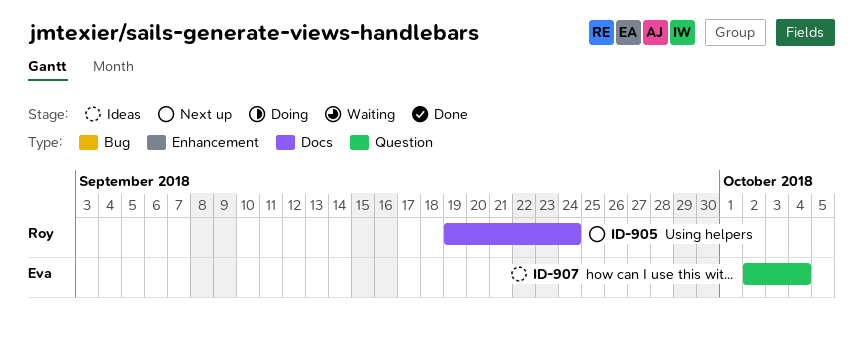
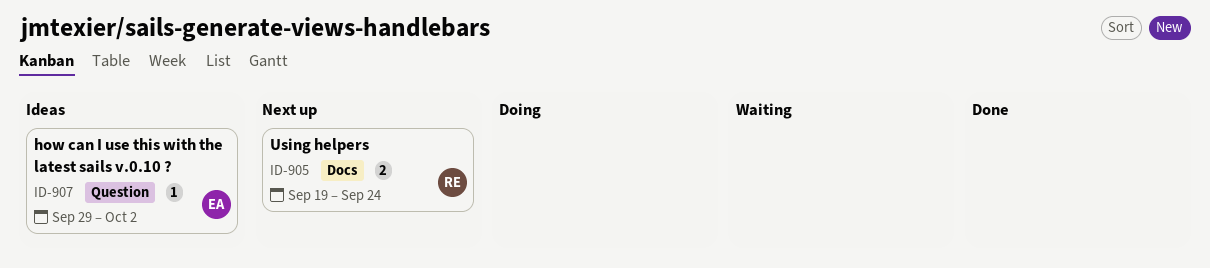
ID-907, start: Oct 2 -> Sep 29
ID-907, due: Oct 4 -> Oct 2

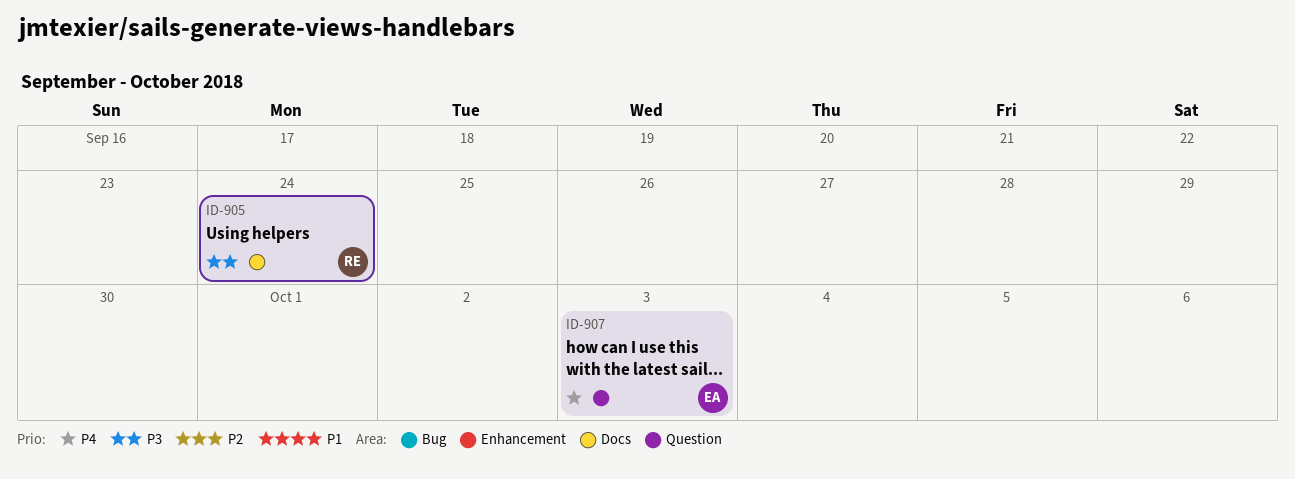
ID-907, due: Oct 2 -> Oct 3

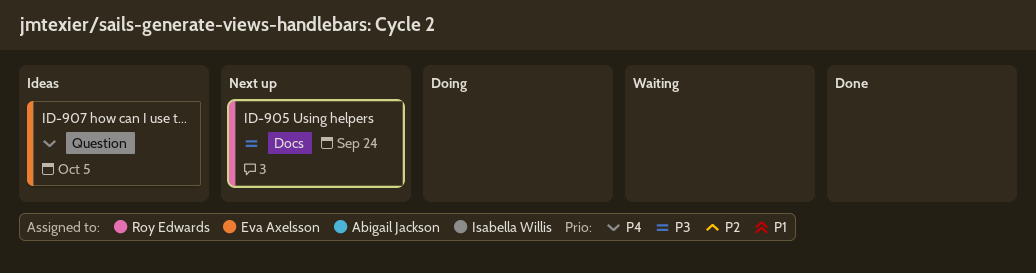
ID-907, due: Oct 3 -> Oct 5

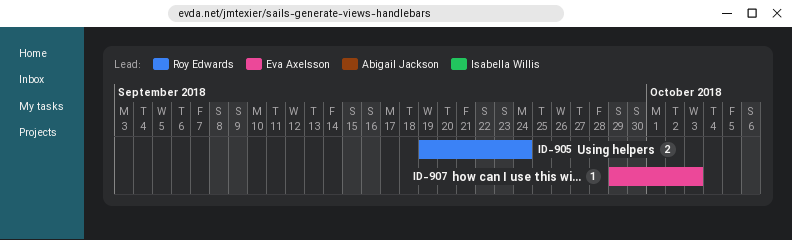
ID-907, due: Oct 5 -> Oct 3

